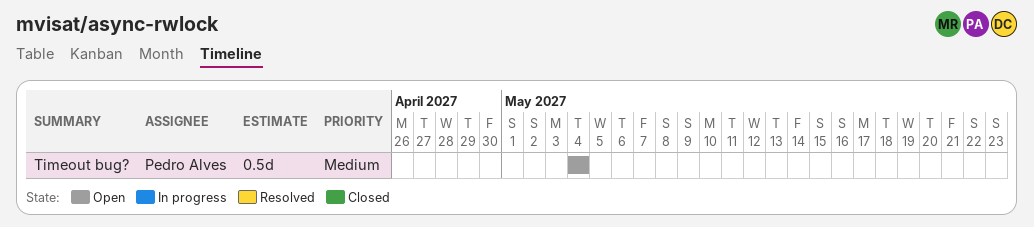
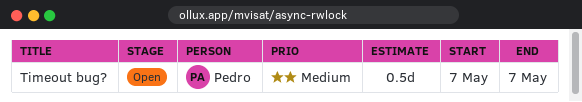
Timeout bug?, start: May 4 -> May 7
Timeout bug?, due: May 4 -> May 7

